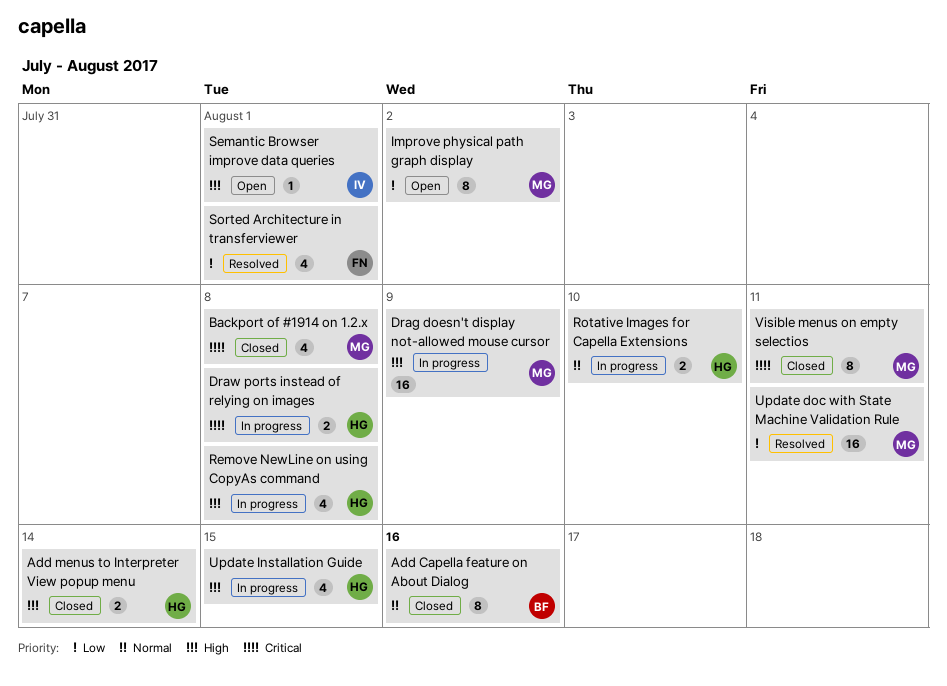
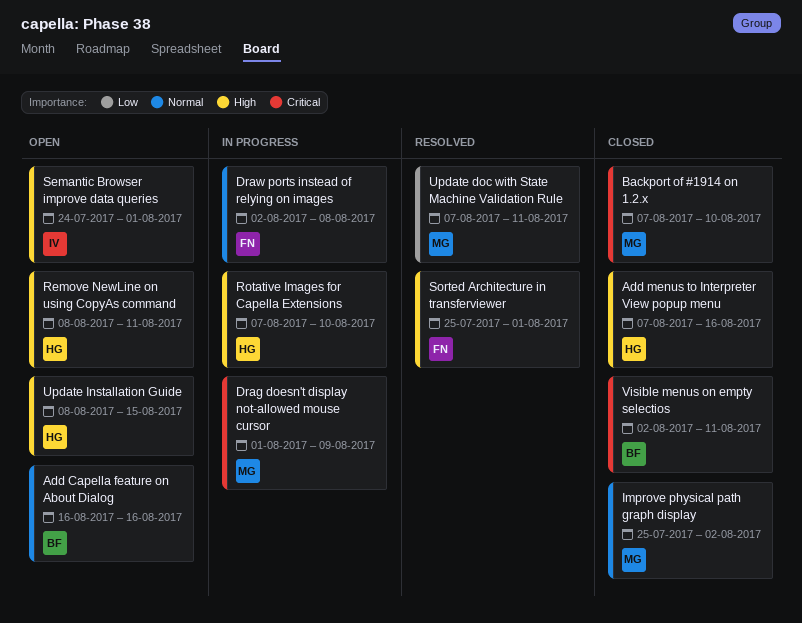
Add Capella feature on About Dialog, status: Closed -> Open
Add menus to Interpreter View popup menu, due: Aug 14 -> Aug 16
Backport of #1914 on 1.2.x, due: Aug 8 -> Aug 10
Drag doesn't display not-allowed mouse cursor, priority: High -> Critical
Draw ports instead of relying on images, owner: HG -> FN
Draw ports instead of relying on images, priority: Critical -> Normal
Improve physical path graph display, status: Open -> Closed
Improve physical path graph display, priority: Low -> Normal
Remove NewLine on using CopyAs command, status: In progress -> Open
Remove NewLine on using CopyAs command, due: Aug 8 -> Aug 11
Rotative Images for Capella Extensions, priority: Normal -> High
Sorted Architecture in transferviewer, priority: Low -> High
Update Installation Guide, status: In progress -> Open
Visible menus on empty selectios, owner: MG -> BF

